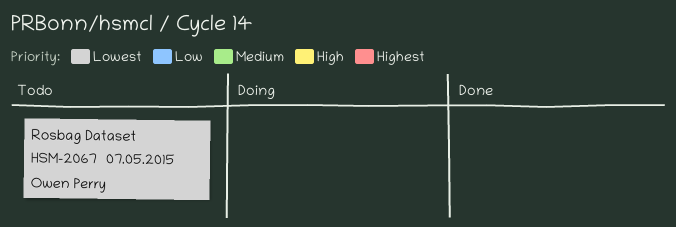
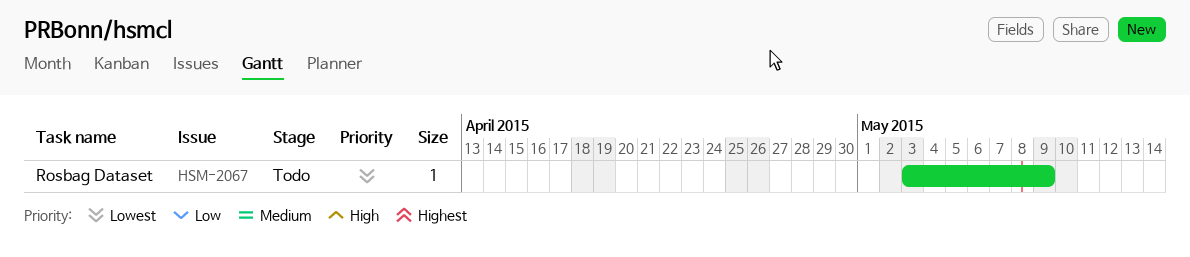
HSM-2067, due: May 7 -> May 9

